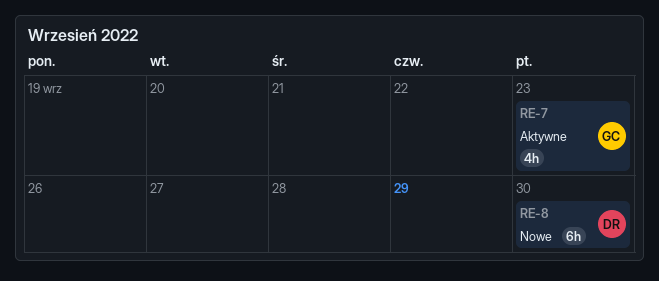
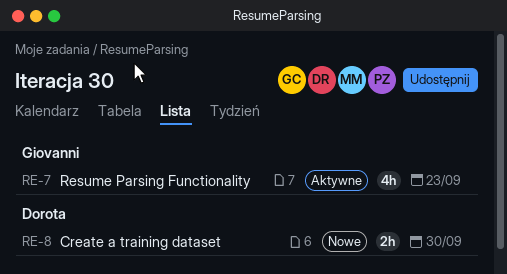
RE-8, estimate: 6h -> 2h

